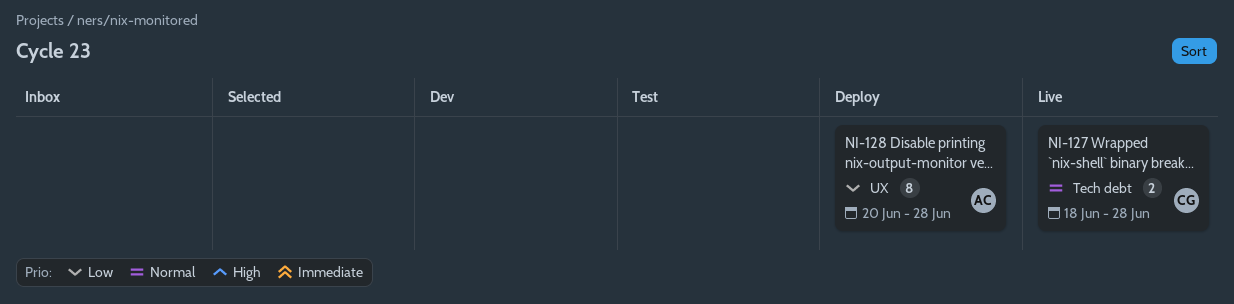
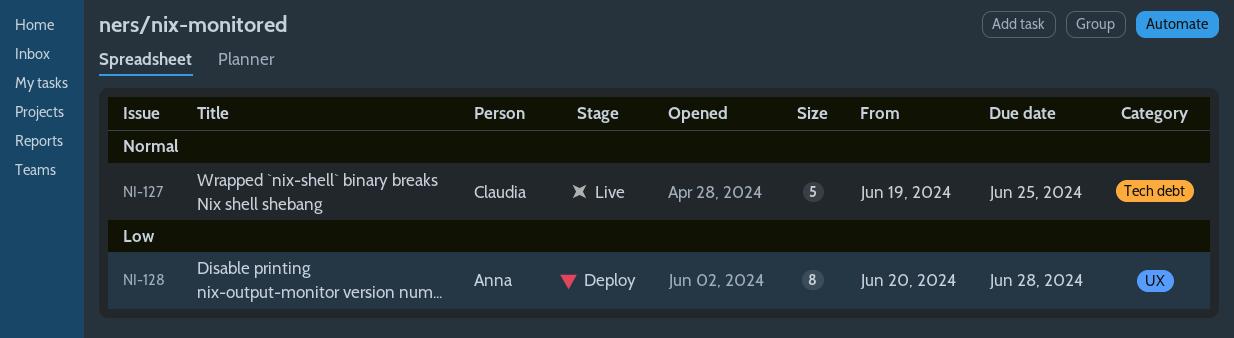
NI-127, estimate: 2 -> 5
NI-127, start: Jun 18 -> Jun 19
NI-127, due: Jun 28 -> Jun 25

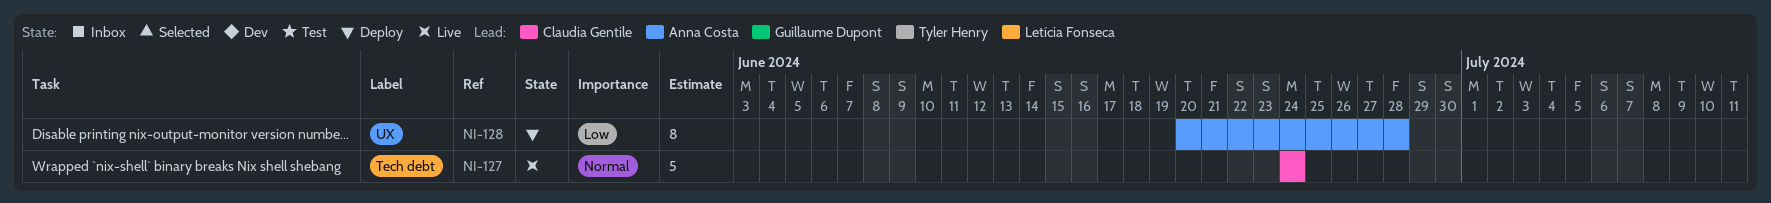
NI-127, start: Jun 19 -> Jun 24
NI-127, due: Jun 25 -> Jun 24

